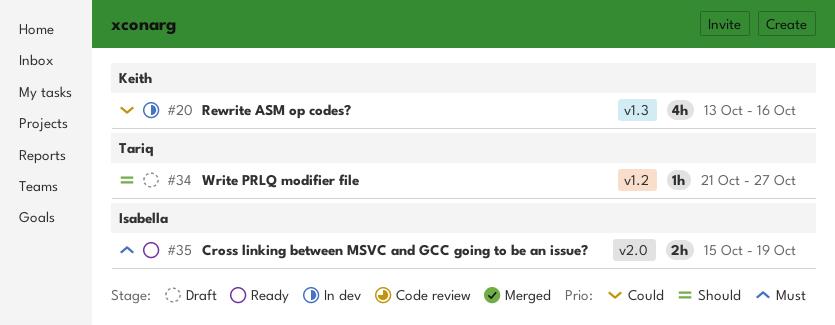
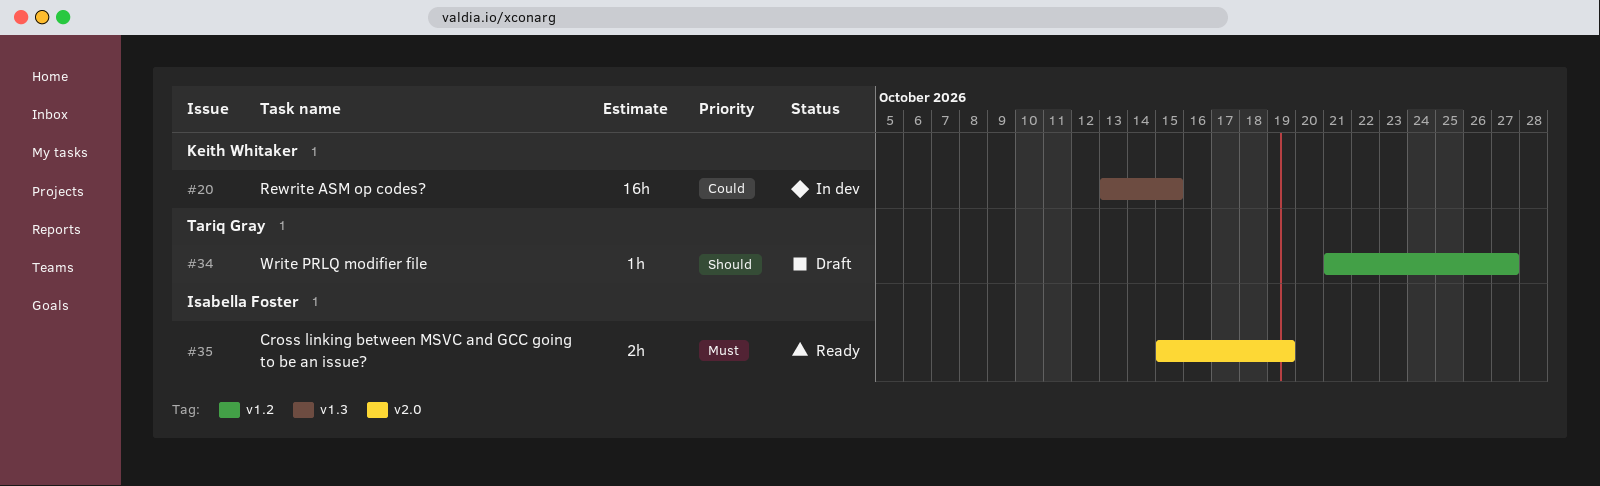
#20, estimate: 4h -> 16h
#20, due: Oct 16 -> Oct 15

